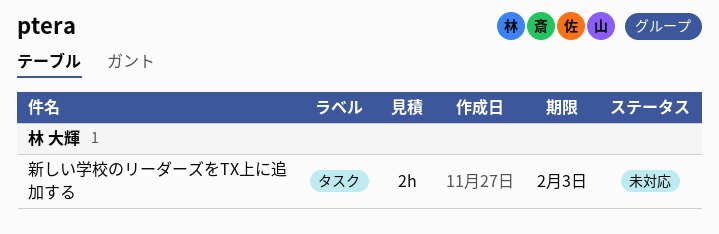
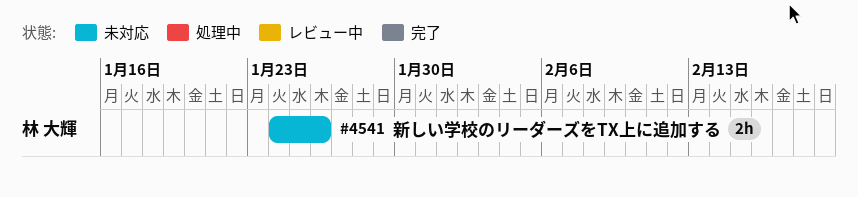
新しい学校のリーダーズをTX上に追加する, due: Feb 3 -> Jan 26

